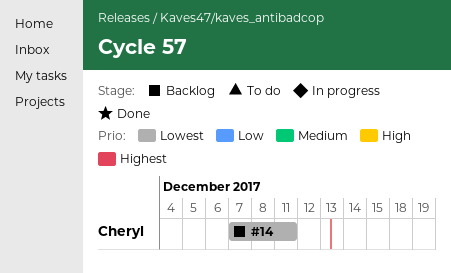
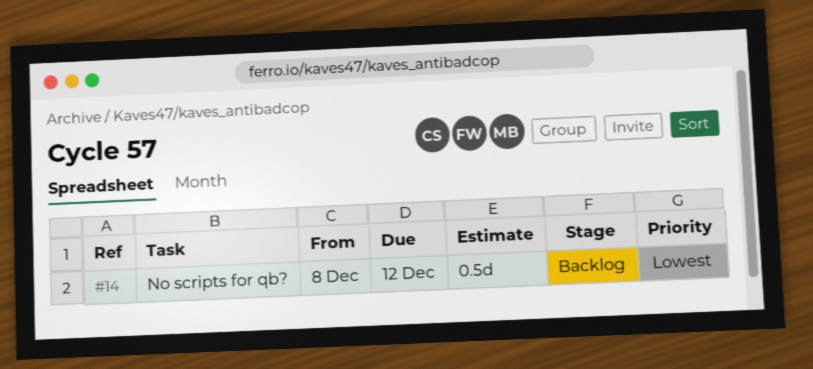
#14, start: Dec 7 -> Dec 8
#14, due: Dec 11 -> Dec 12

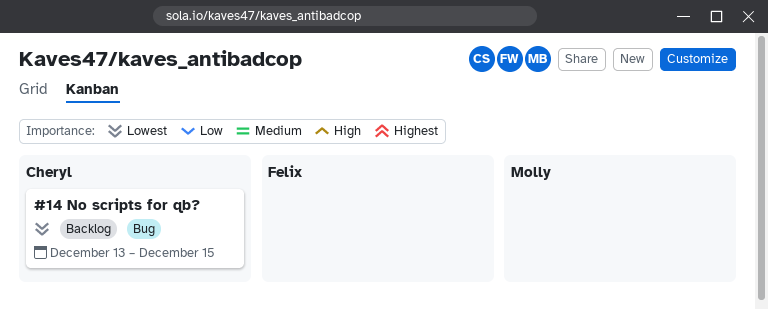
#14, start: Dec 8 -> Dec 13
#14, due: Dec 12 -> Dec 15

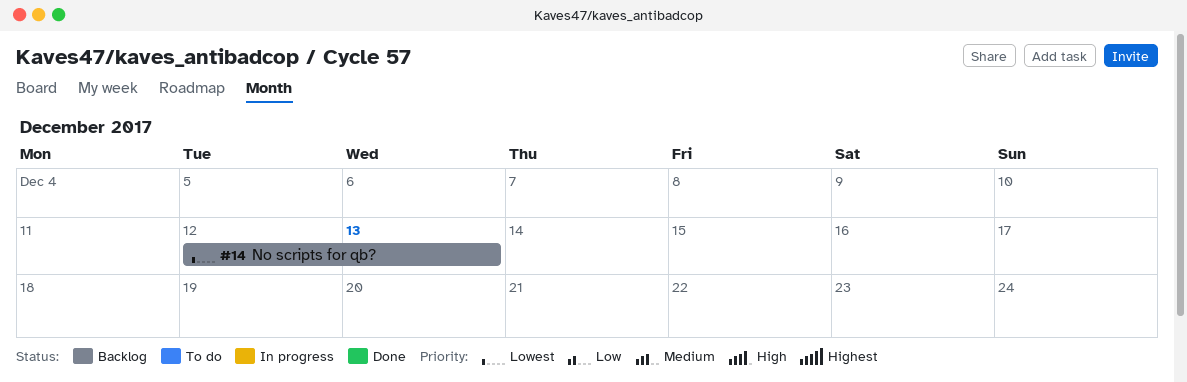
#14, start: Dec 13 -> Dec 12
#14, due: Dec 15 -> Dec 13

